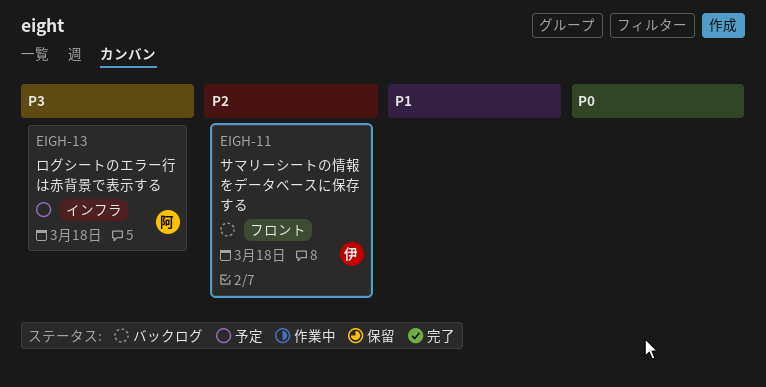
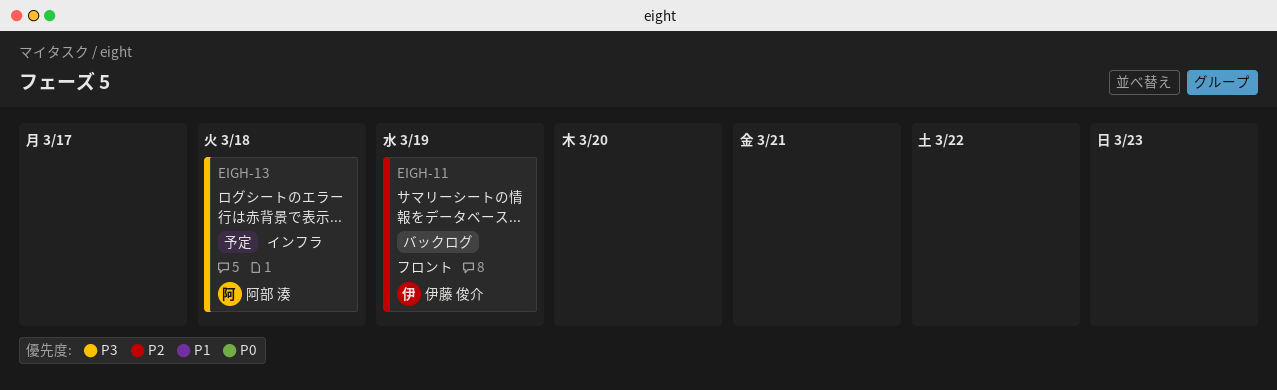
EIGH-11, due: Mar 18 -> Mar 19

